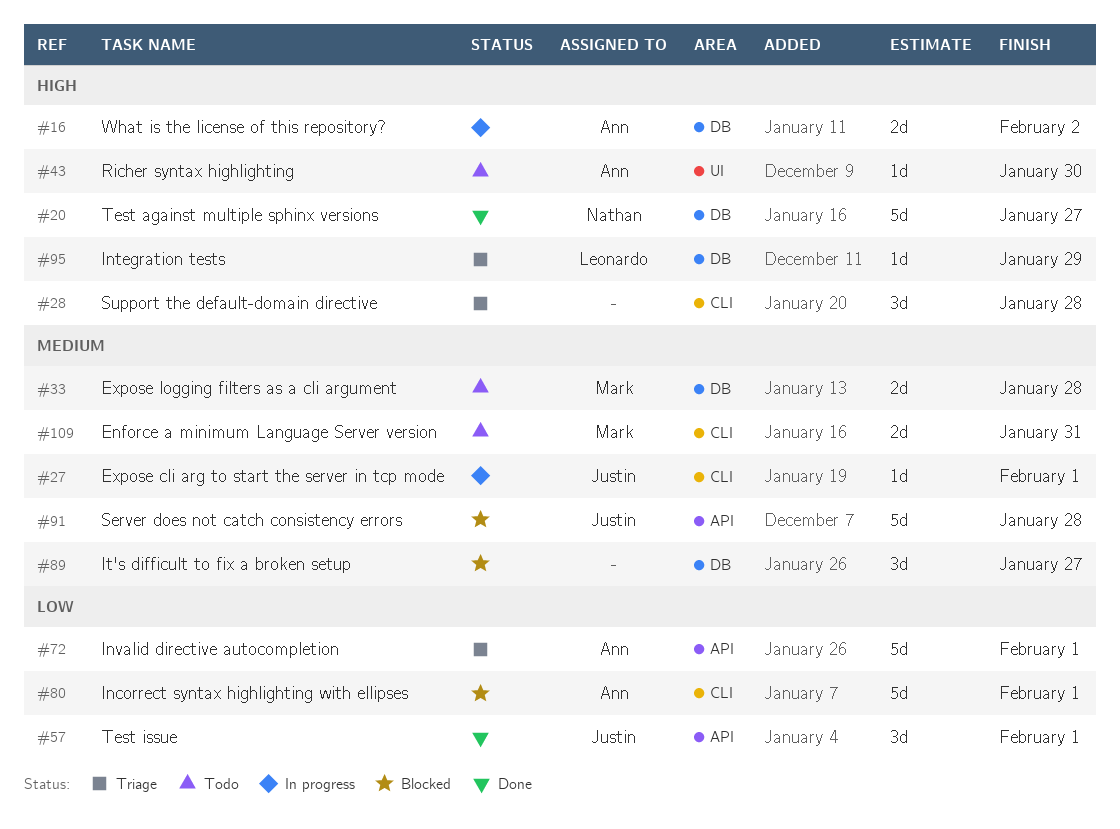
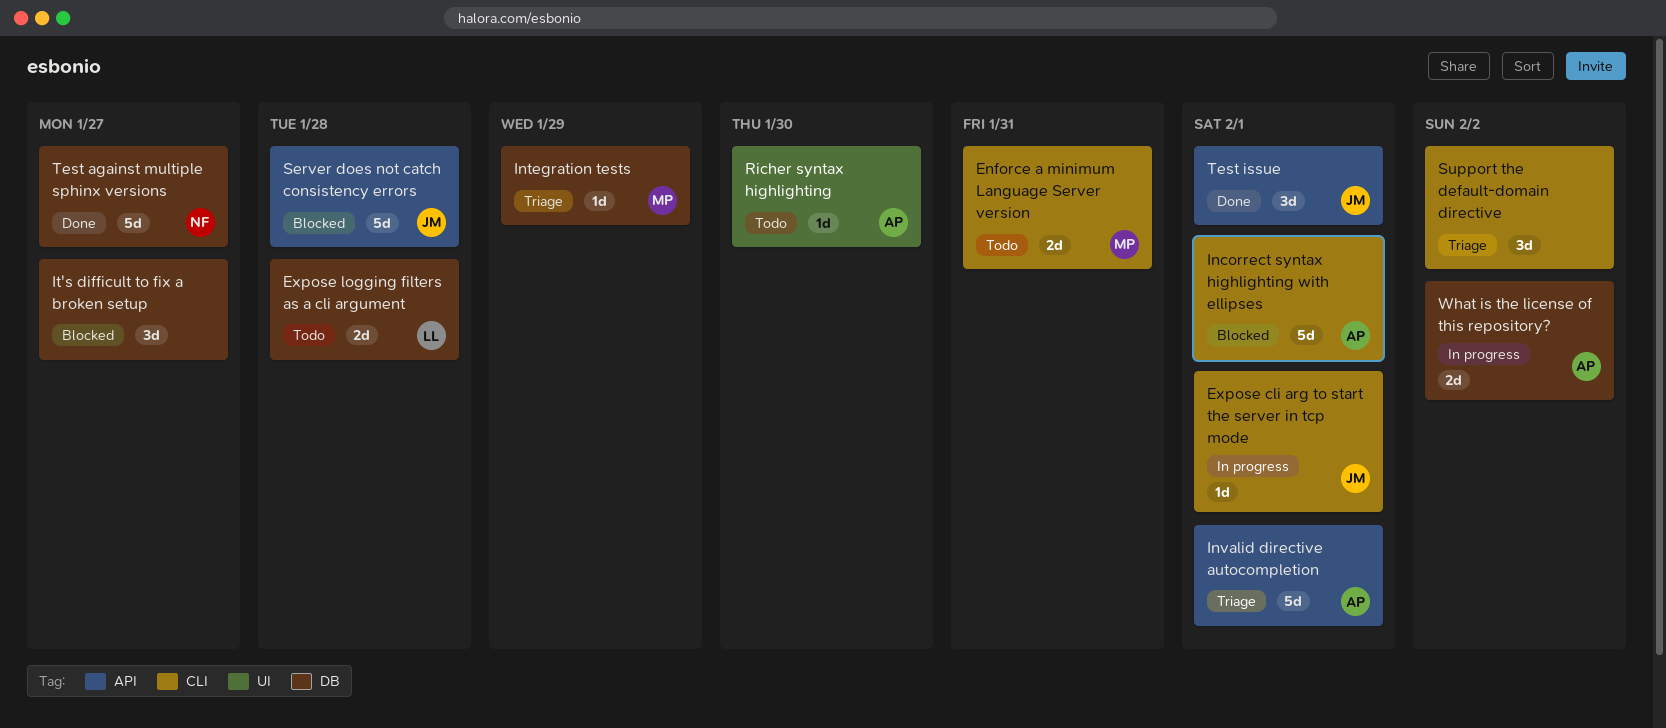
Expose logging filters as a cli argument, owner: Mark -> Leonardo
Integration tests, owner: Leonardo -> Mark
Support the default-domain directive, due: Jan 28 -> Feb 2

